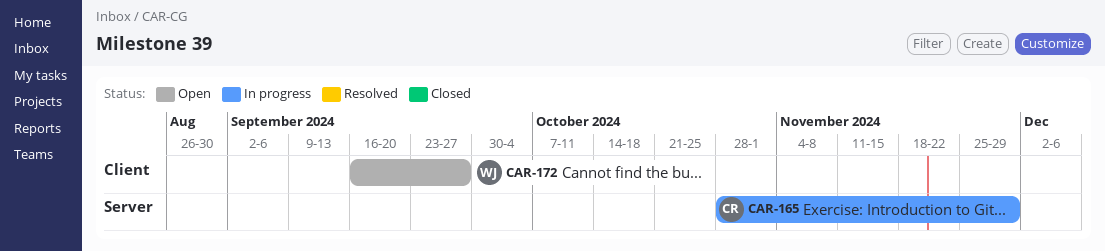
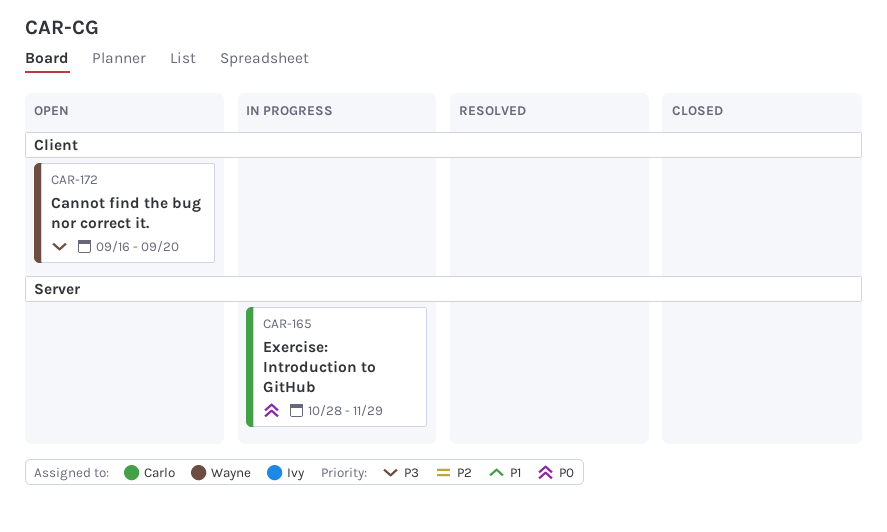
CAR-172, due: Sep 27 -> Sep 20

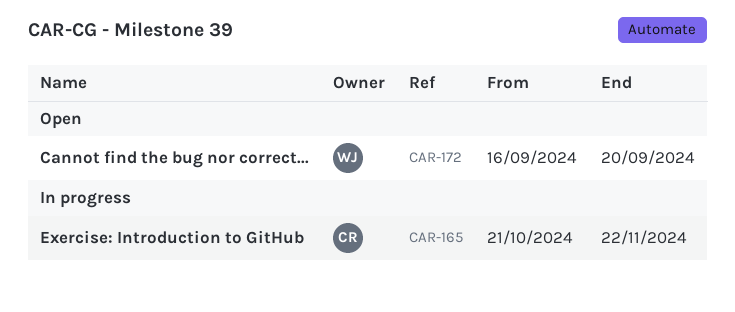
CAR-165, start: Oct 28 -> Oct 21
CAR-165, due: Nov 29 -> Nov 22

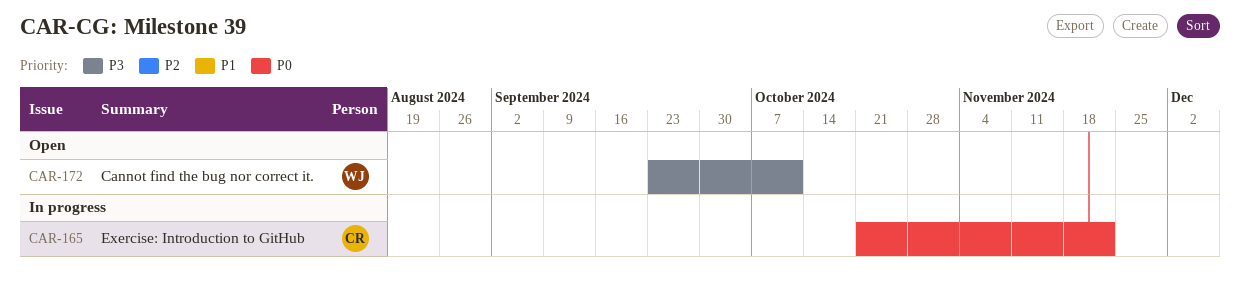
CAR-172, start: Sep 16 -> Sep 23
CAR-172, due: Sep 20 -> Oct 11

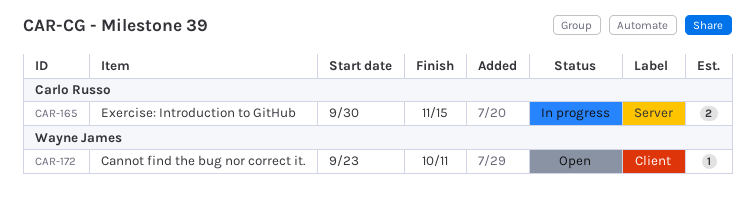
CAR-165, start: Oct 21 -> Sep 30
CAR-165, due: Nov 22 -> Nov 15

